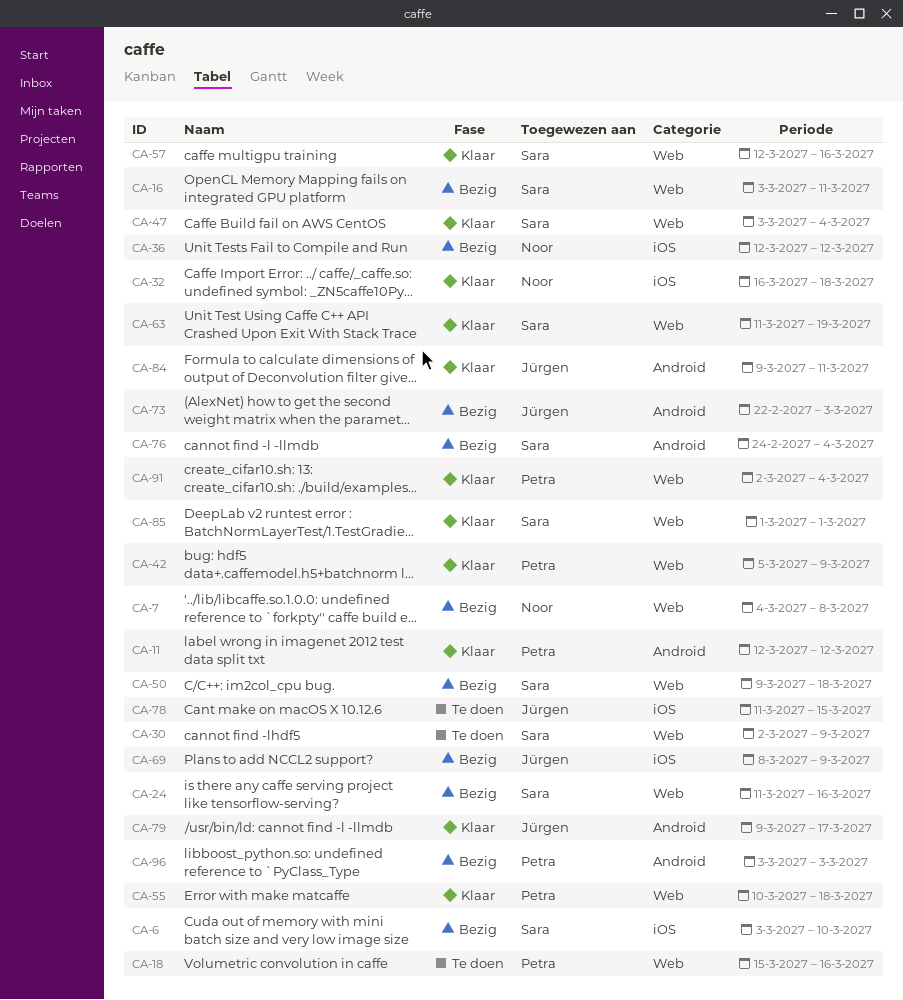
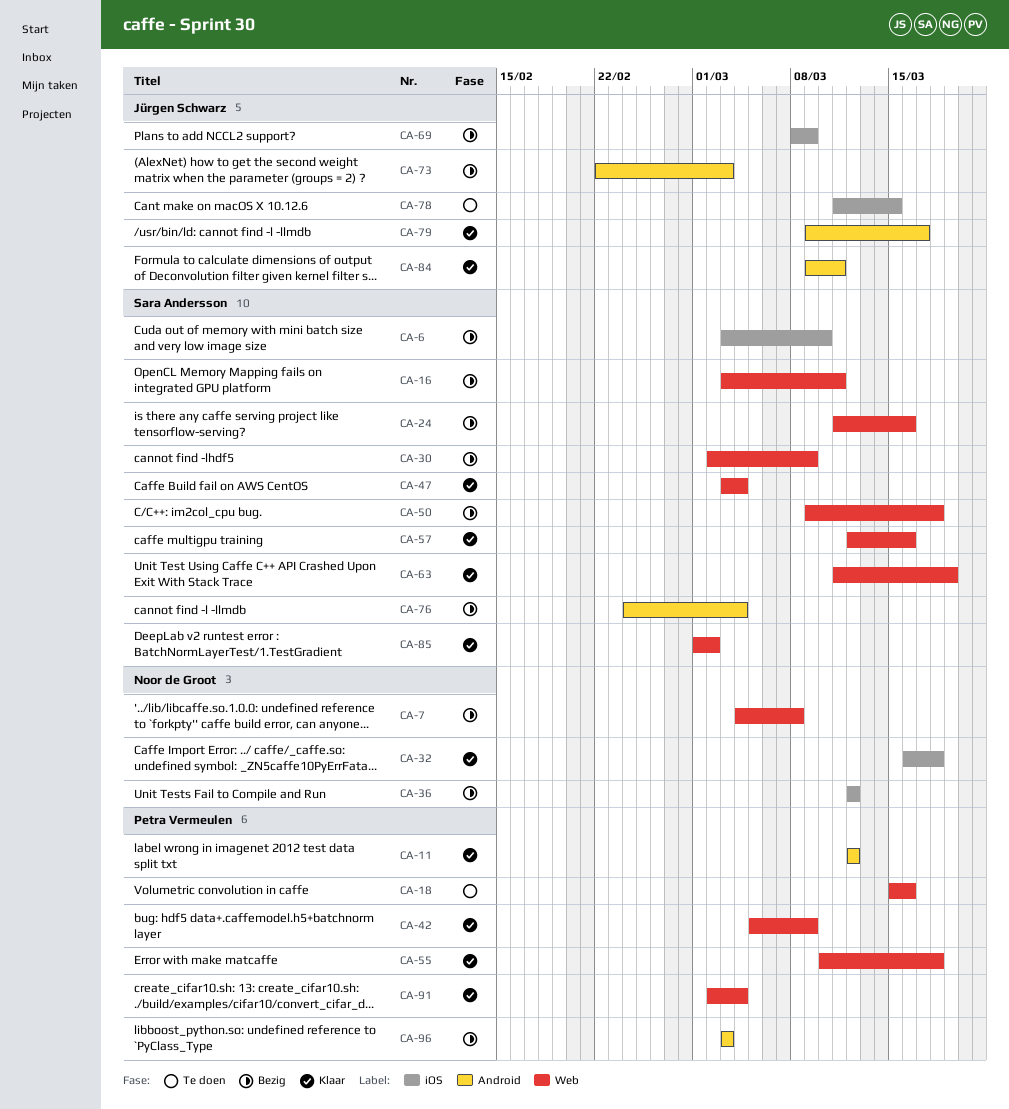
CA-30, status: Te doen -> Bezig
CA-85, due: Mar 1 -> Mar 2

